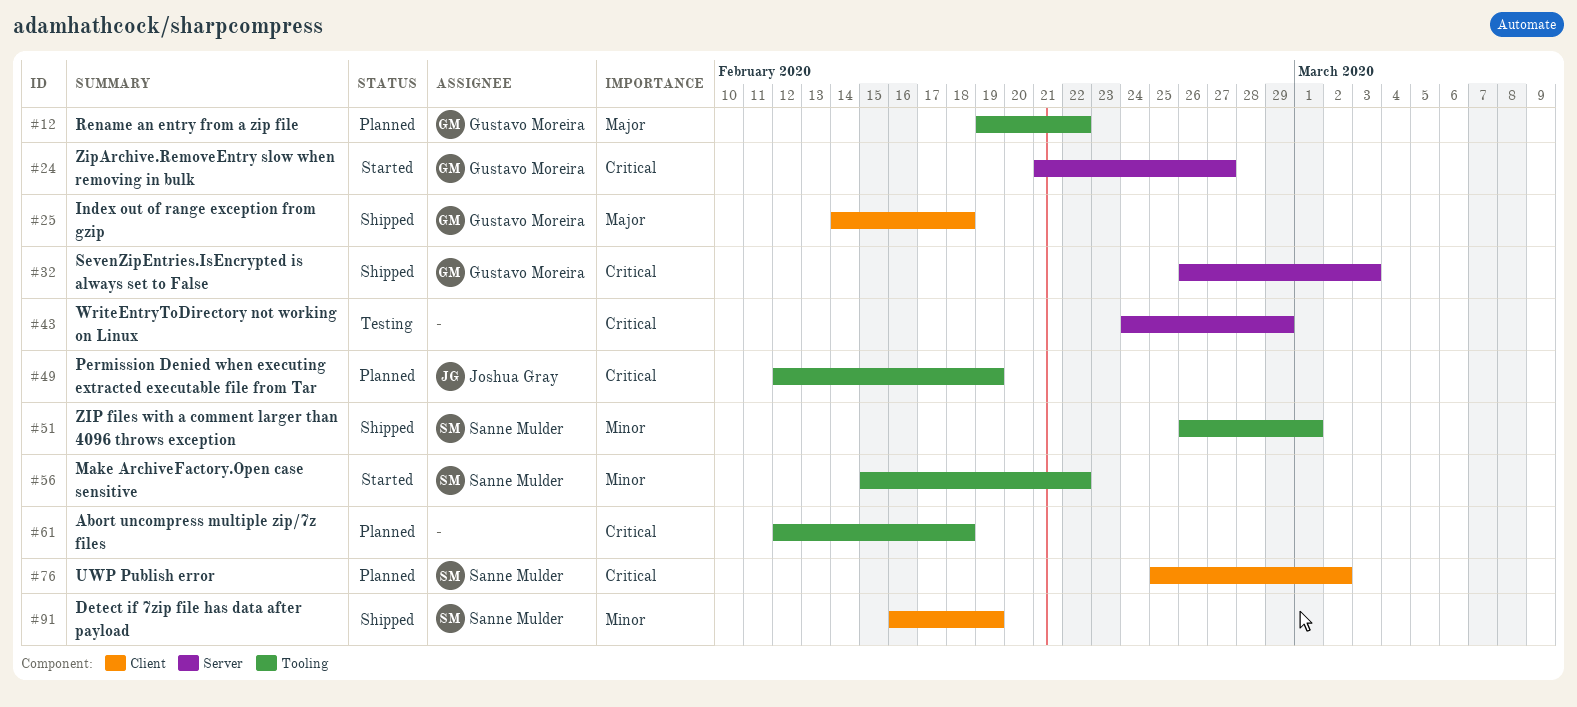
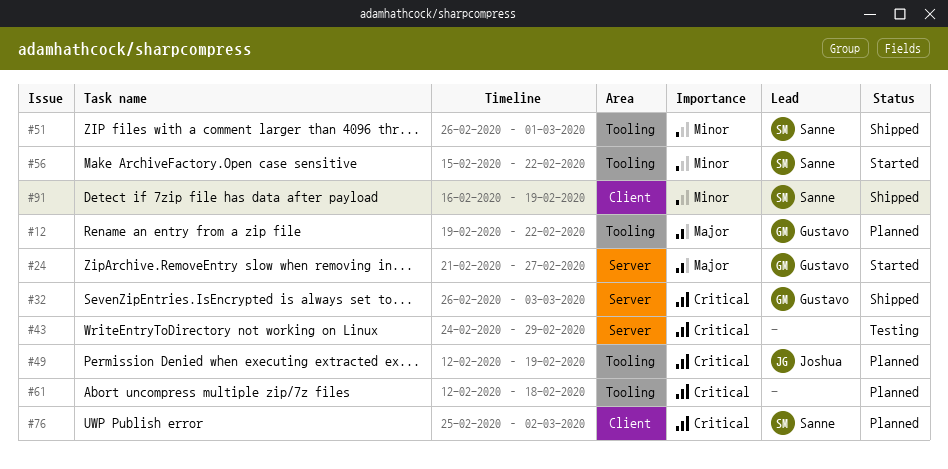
#24, priority: Critical -> Major
#25: present -> none

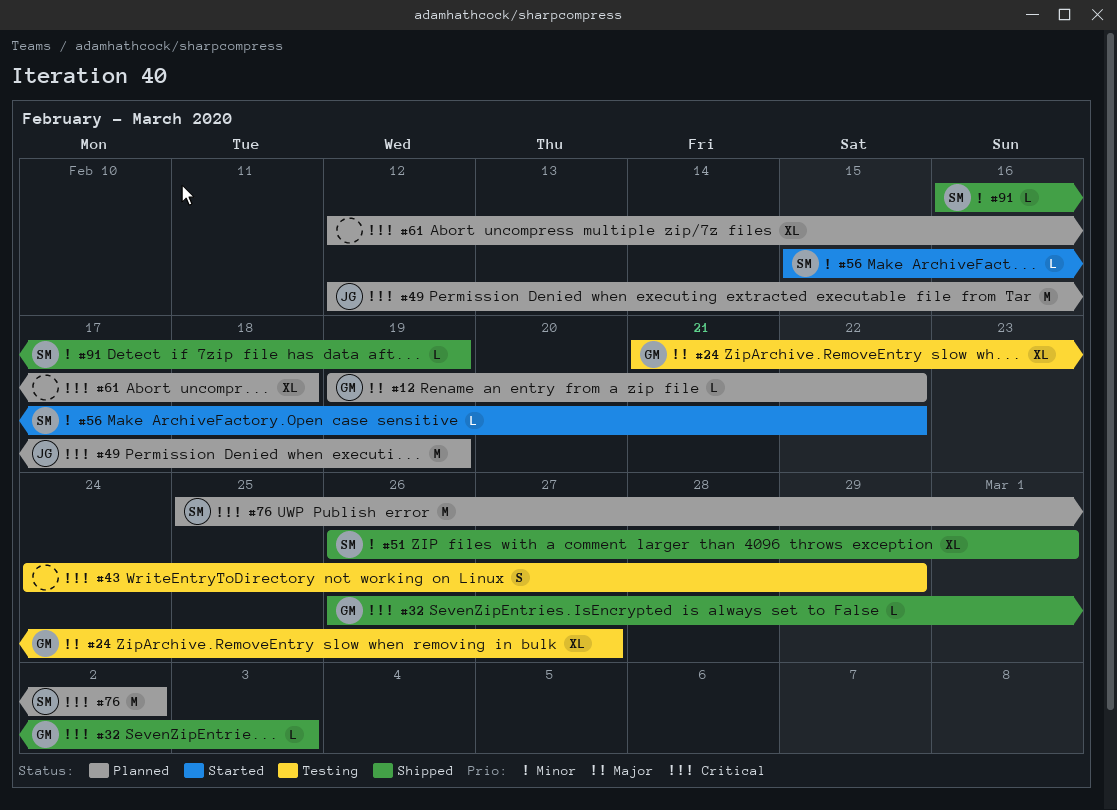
#24, status: Started -> Testing

